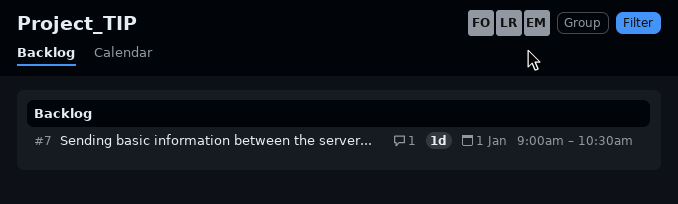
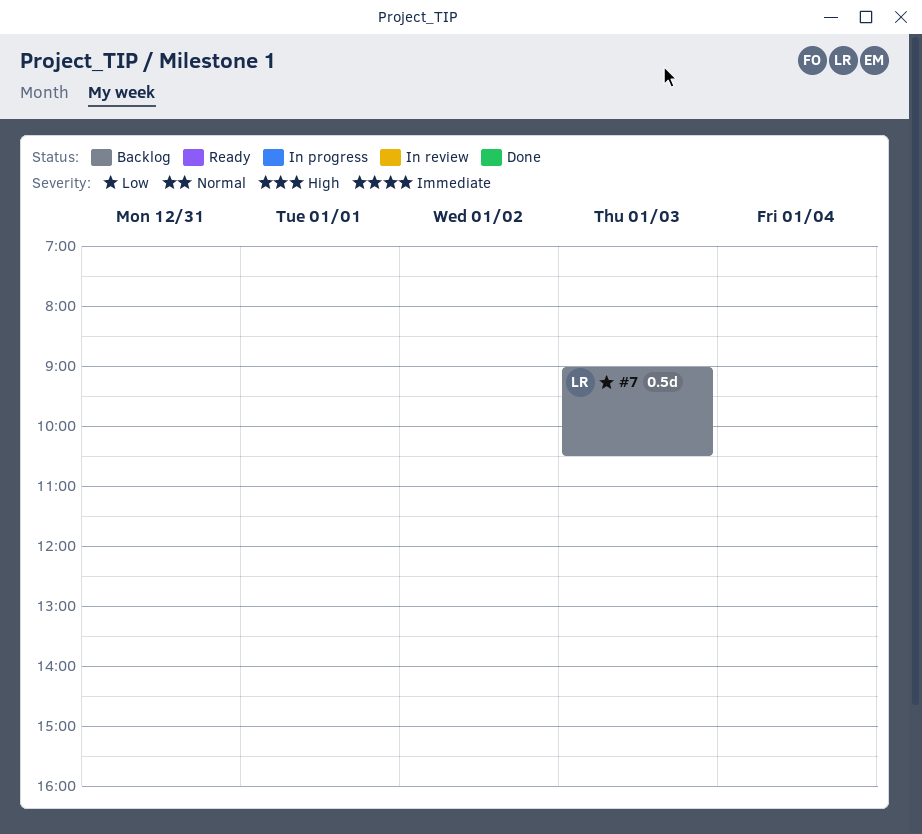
#7, estimate: 1d -> 0.5d
#7, day: Jan 1 -> Jan 3

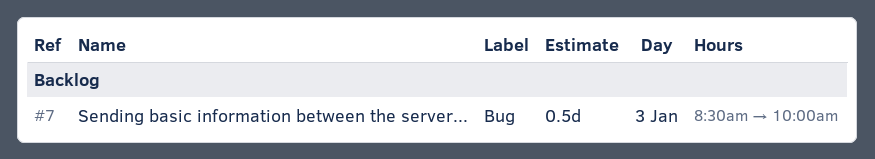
#7, begins: 09:00 -> 08:30
#7, ends: 10:30 -> 10:00

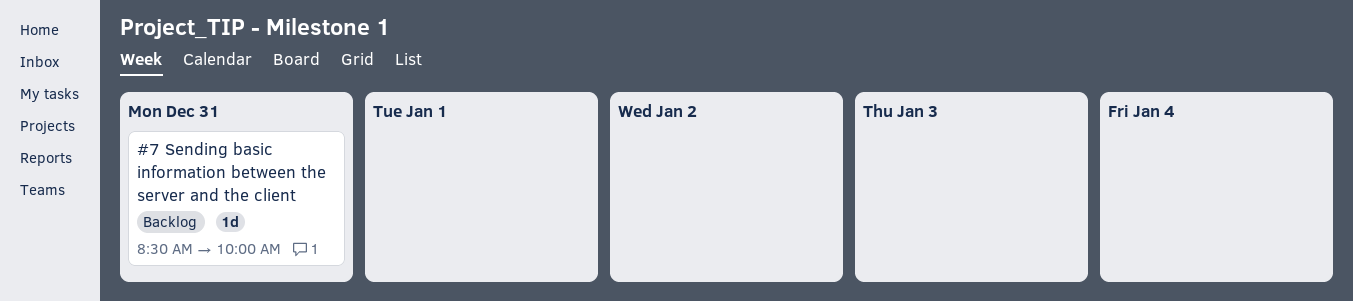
#7, estimate: 0.5d -> 1d
#7, day: Jan 3 -> Dec 31

